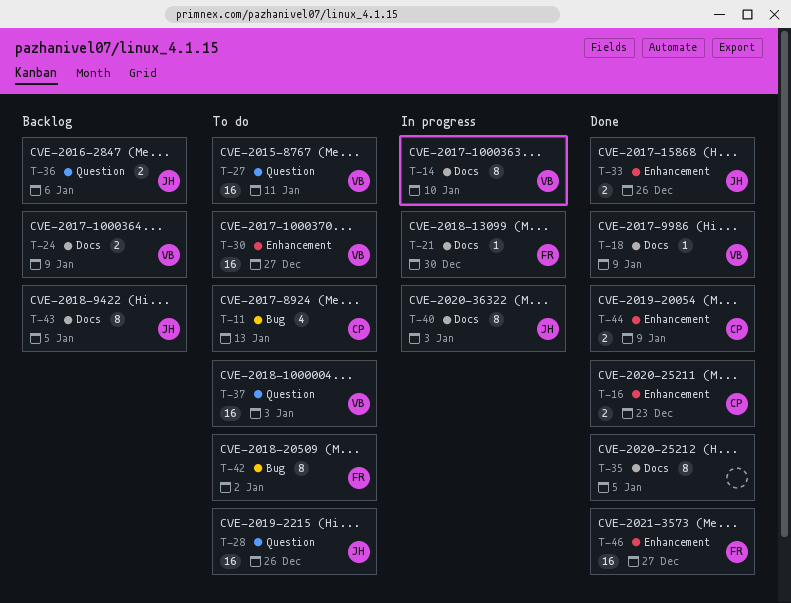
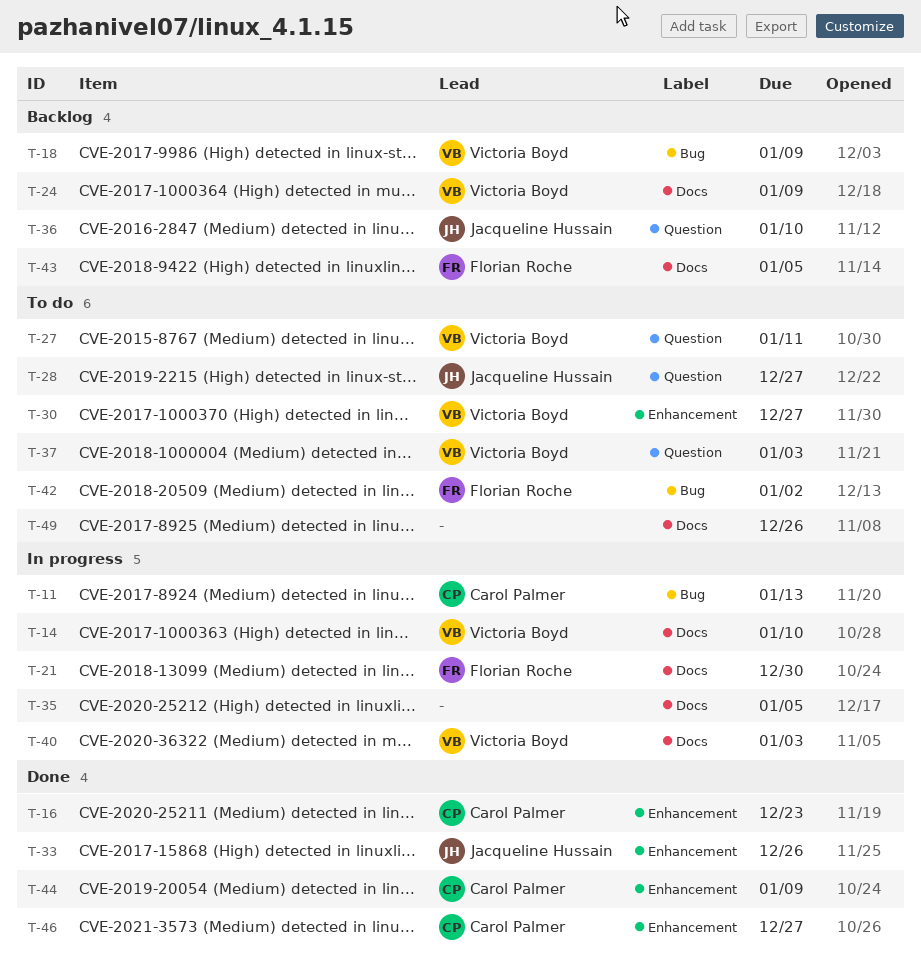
T-11, status: To do -> In progress
T-18, status: Done -> Backlog
T-18, label: Docs -> Bug
T-28, due: Dec 26 -> Dec 27
T-35, status: Done -> In progress
T-36, due: Jan 6 -> Jan 10
T-40, owner: Jacqueline Hussain -> Victoria Boyd
T-43, owner: Jacqueline Hussain -> Florian Roche
T-46, owner: Florian Roche -> Carol Palmer
T-49: none -> present

